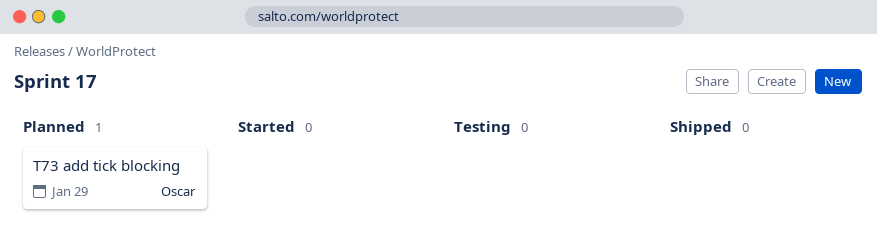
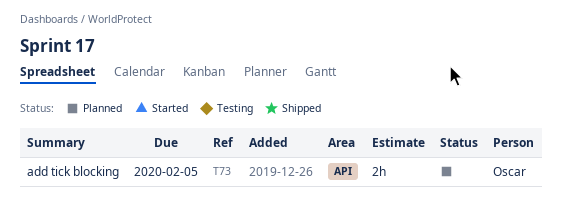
T73, due: Jan 29 -> Feb 5

